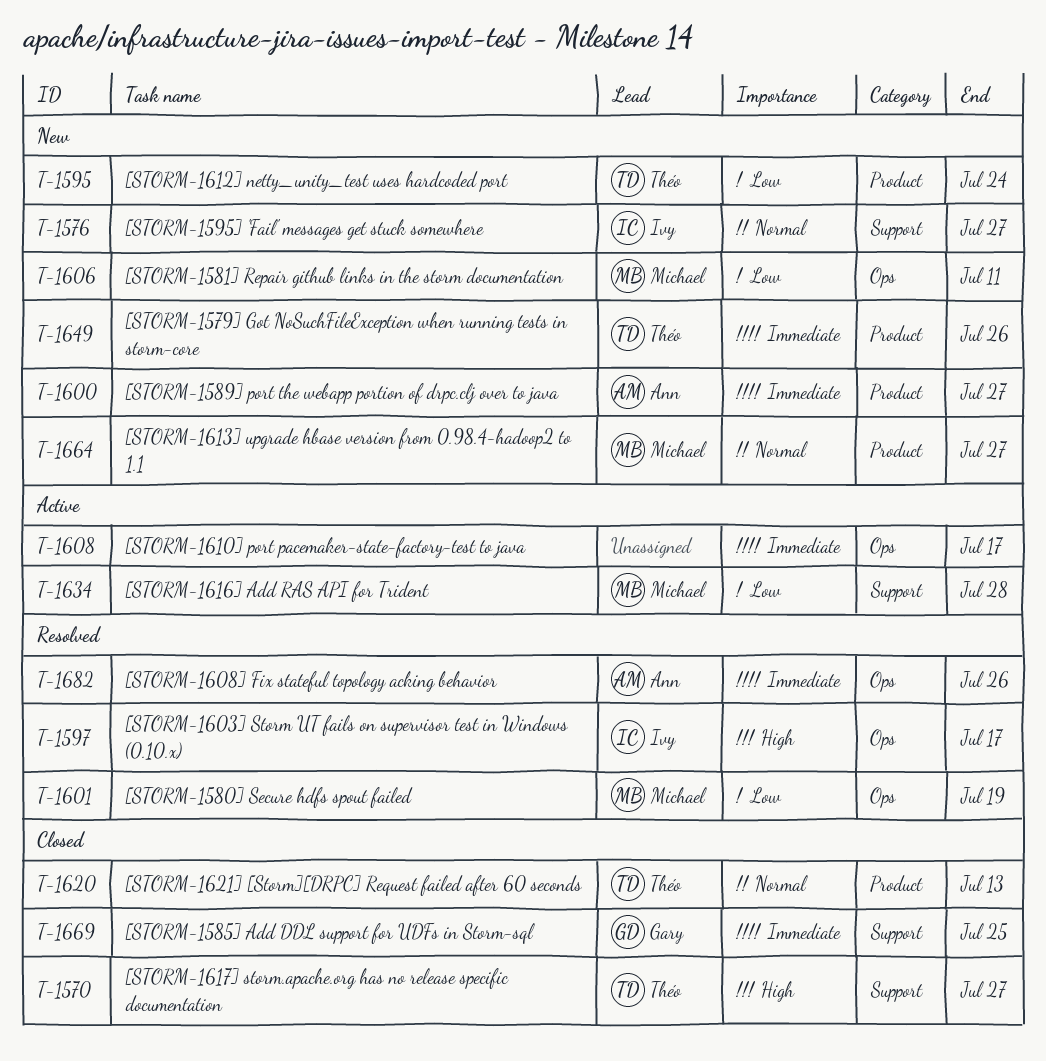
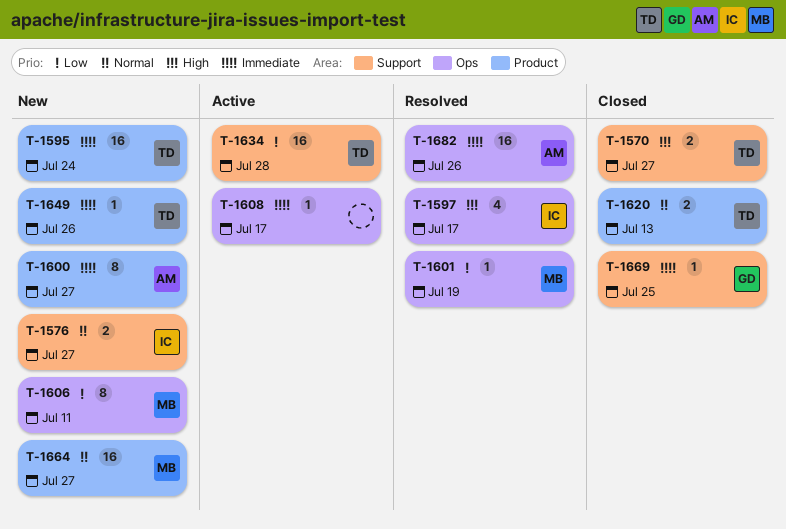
T-1595, priority: Low -> Immediate
T-1634, owner: Michael -> Théo

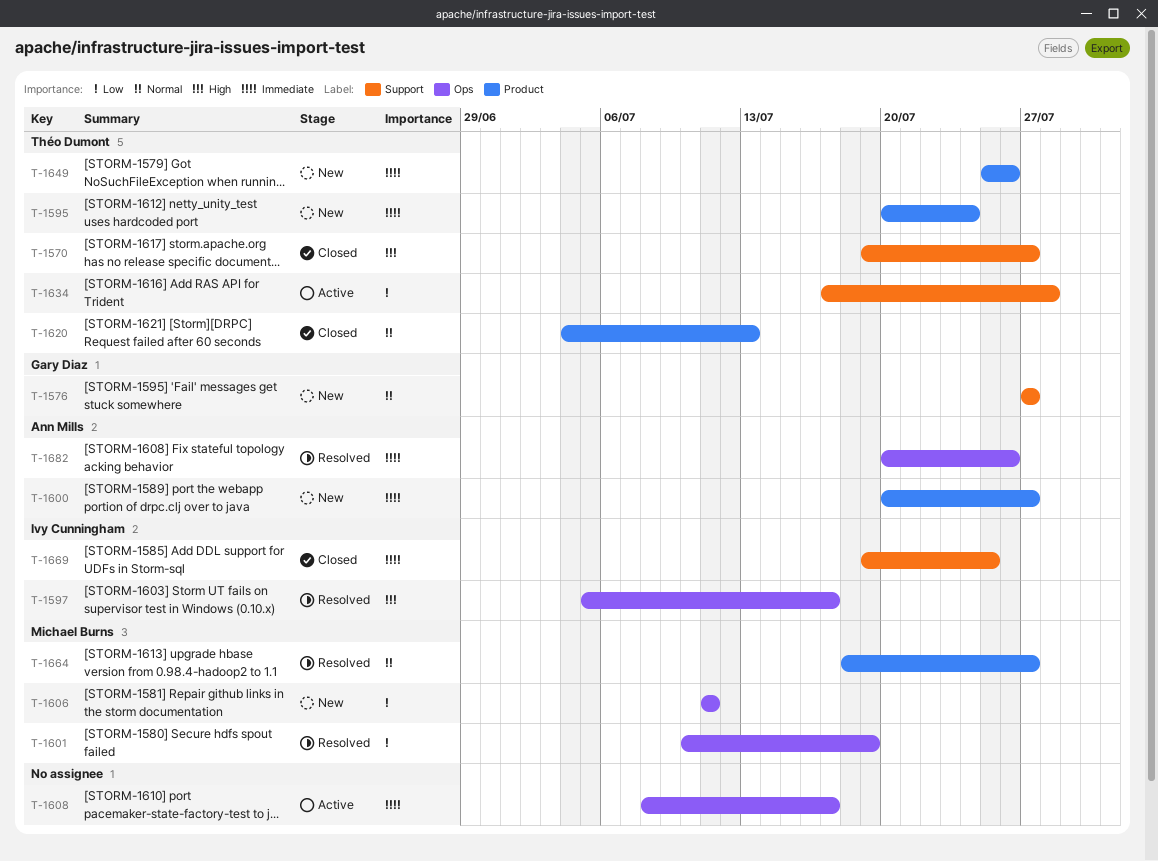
T-1576, owner: Ivy Cunningham -> Gary Diaz
T-1664, status: New -> Resolved
T-1669, owner: Gary Diaz -> Ivy Cunningham

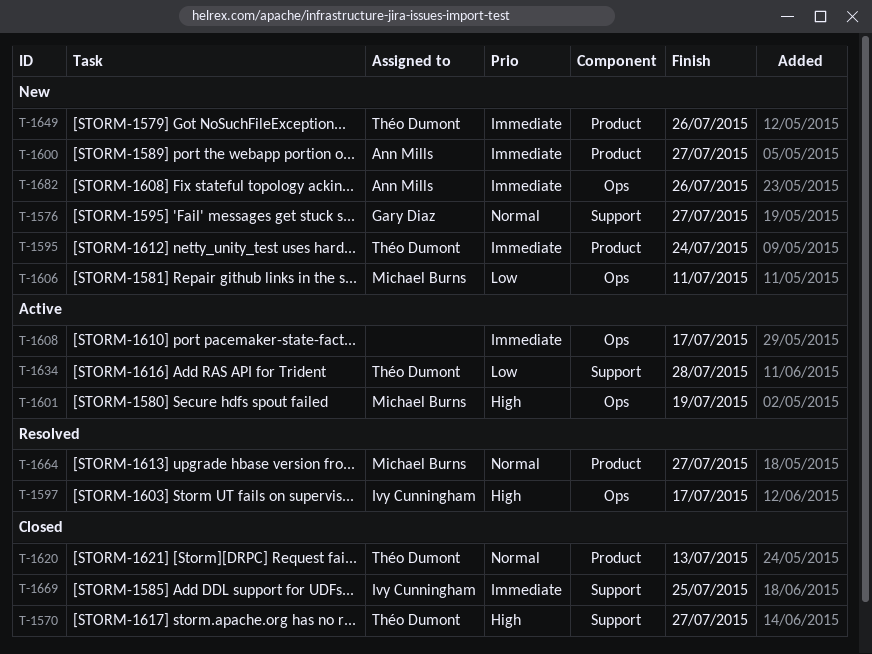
T-1601, status: Resolved -> Active
T-1601, priority: Low -> High
T-1682, status: Resolved -> New

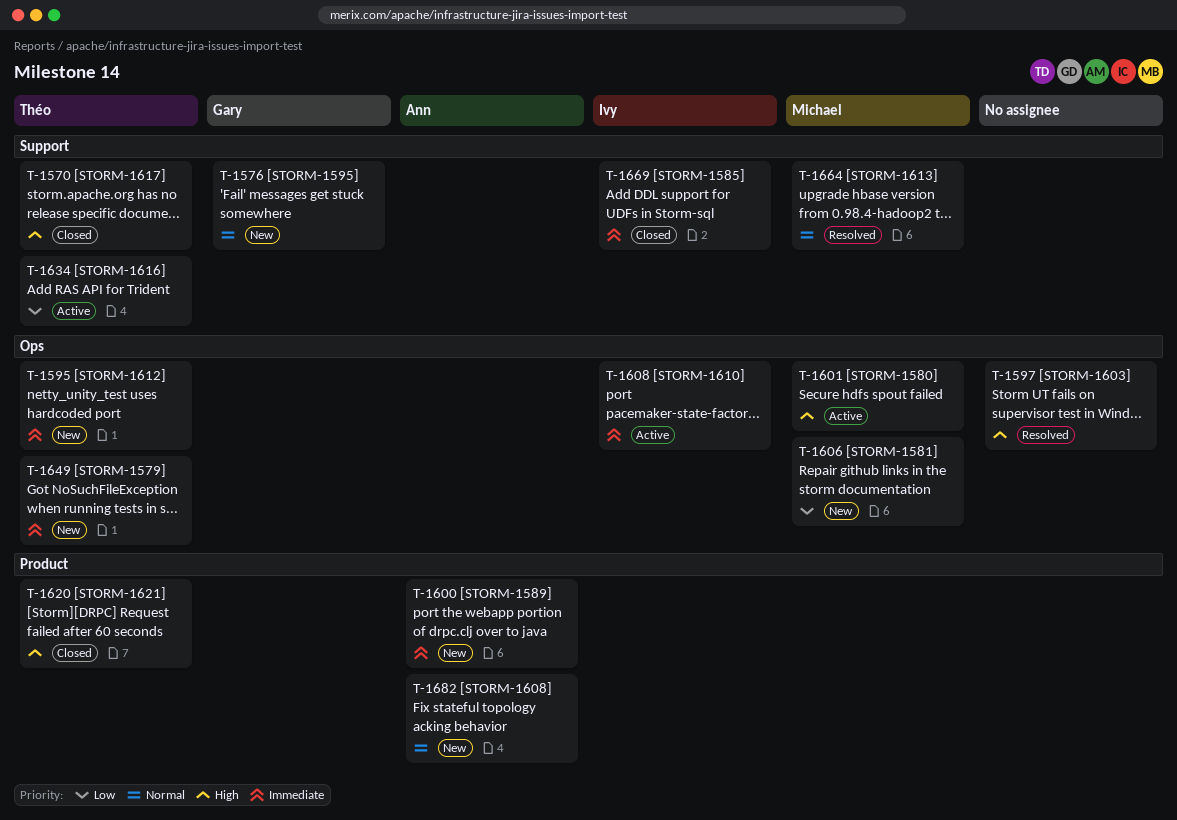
T-1595, label: Product -> Ops
T-1597, owner: Ivy Cunningham -> none
T-1608, owner: none -> Ivy Cunningham
T-1620, priority: Normal -> High
T-1649, label: Product -> Ops
T-1664, label: Product -> Support
T-1682, priority: Immediate -> Normal
T-1682, label: Ops -> Product

